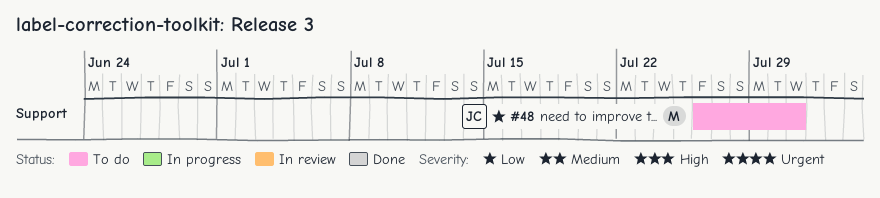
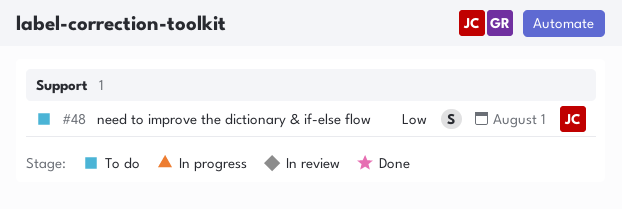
#48, estimate: M -> S
#48, due: Jul 31 -> Aug 1

